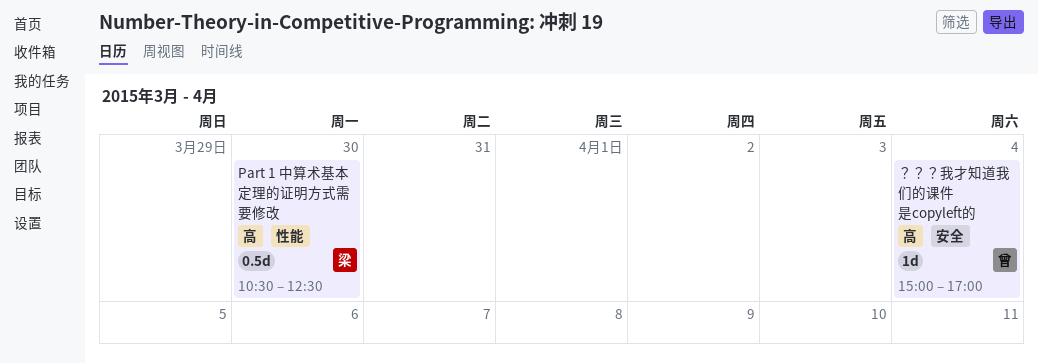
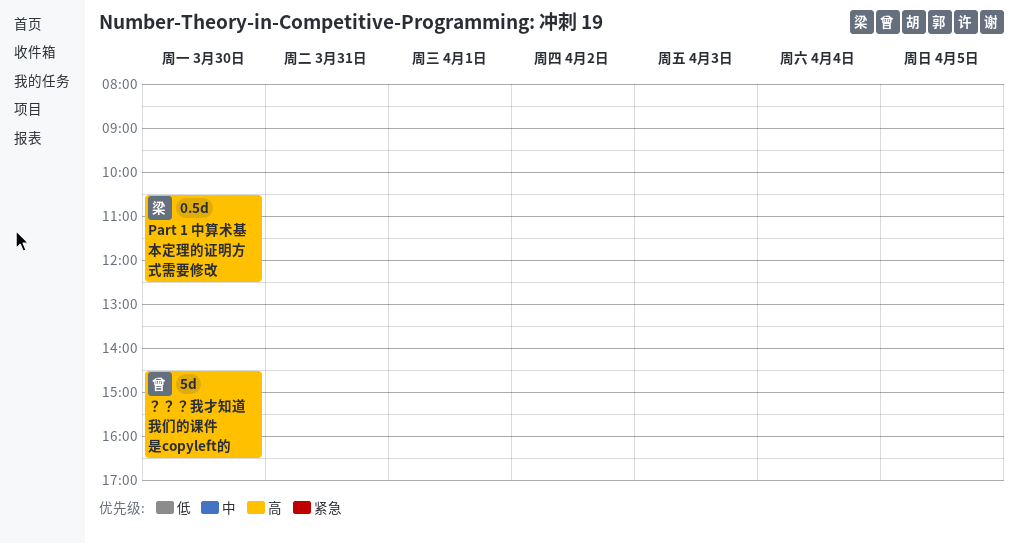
？？？我才知道我们的课件是copyleft的, estimate: 1d -> 5d
？？？我才知道我们的课件是copyleft的, day: Apr 4 -> Mar 30
？？？我才知道我们的课件是copyleft的, begins: 15:00 -> 14:30
？？？我才知道我们的课件是copyleft的, ends: 17:00 -> 16:30

